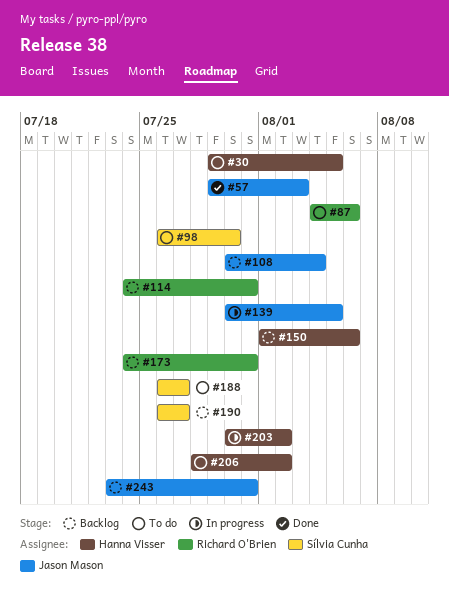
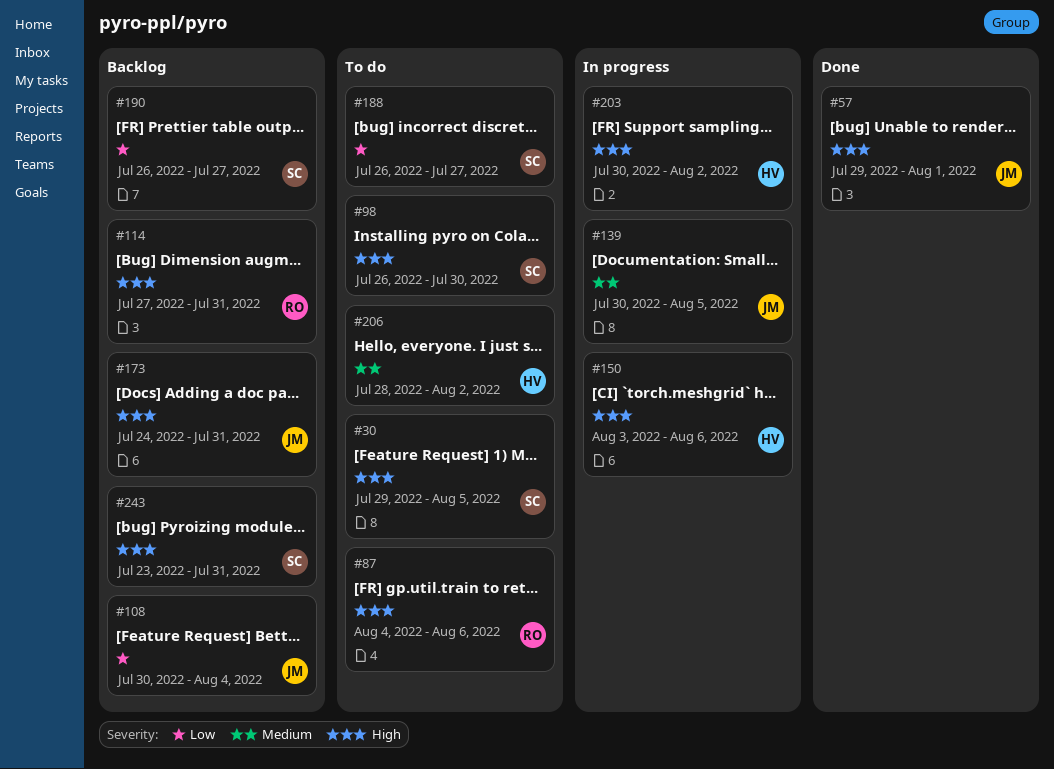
#30, owner: Hanna Visser -> Sílvia Cunha
#57, due: Aug 3 -> Aug 1
#114, start: Jul 24 -> Jul 27
#150, status: Backlog -> In progress
#150, start: Aug 1 -> Aug 3
#173, owner: Richard O'Brien -> Jason Mason
#243, owner: Jason Mason -> Sílvia Cunha

